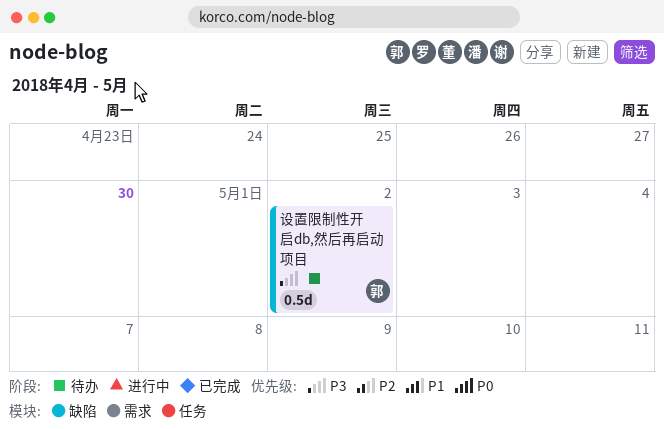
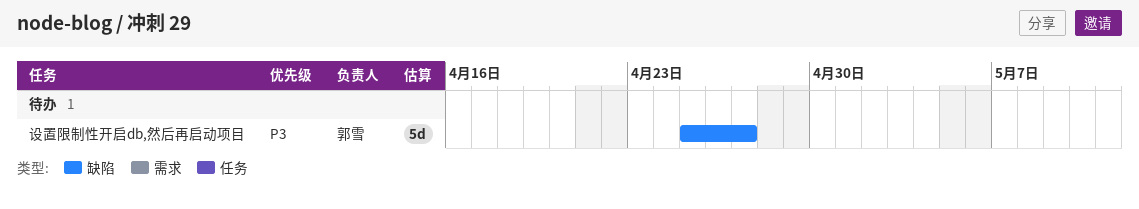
设置限制性开启db,然后再启动项目, estimate: 0.5d -> 5d
设置限制性开启db,然后再启动项目, due: May 2 -> Apr 27

